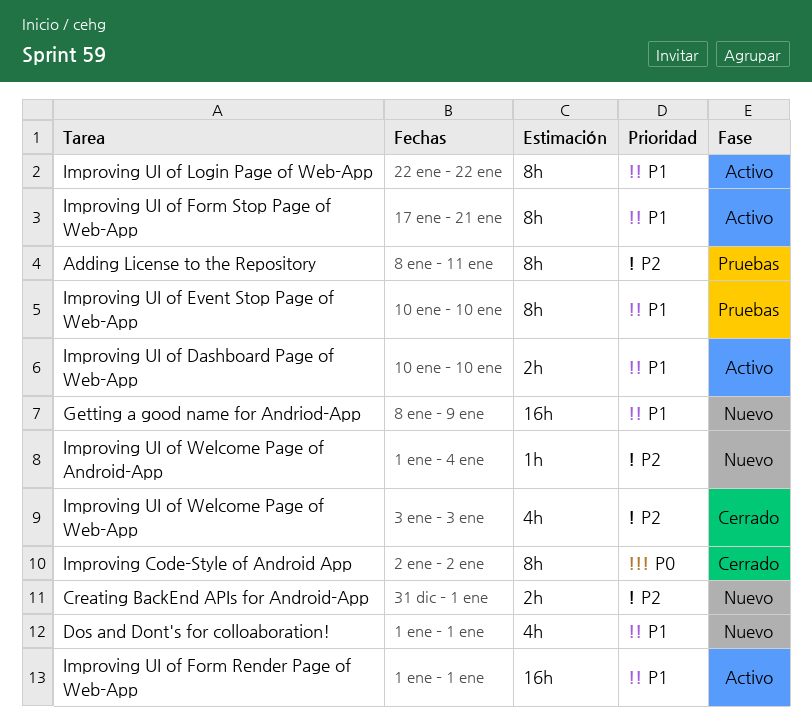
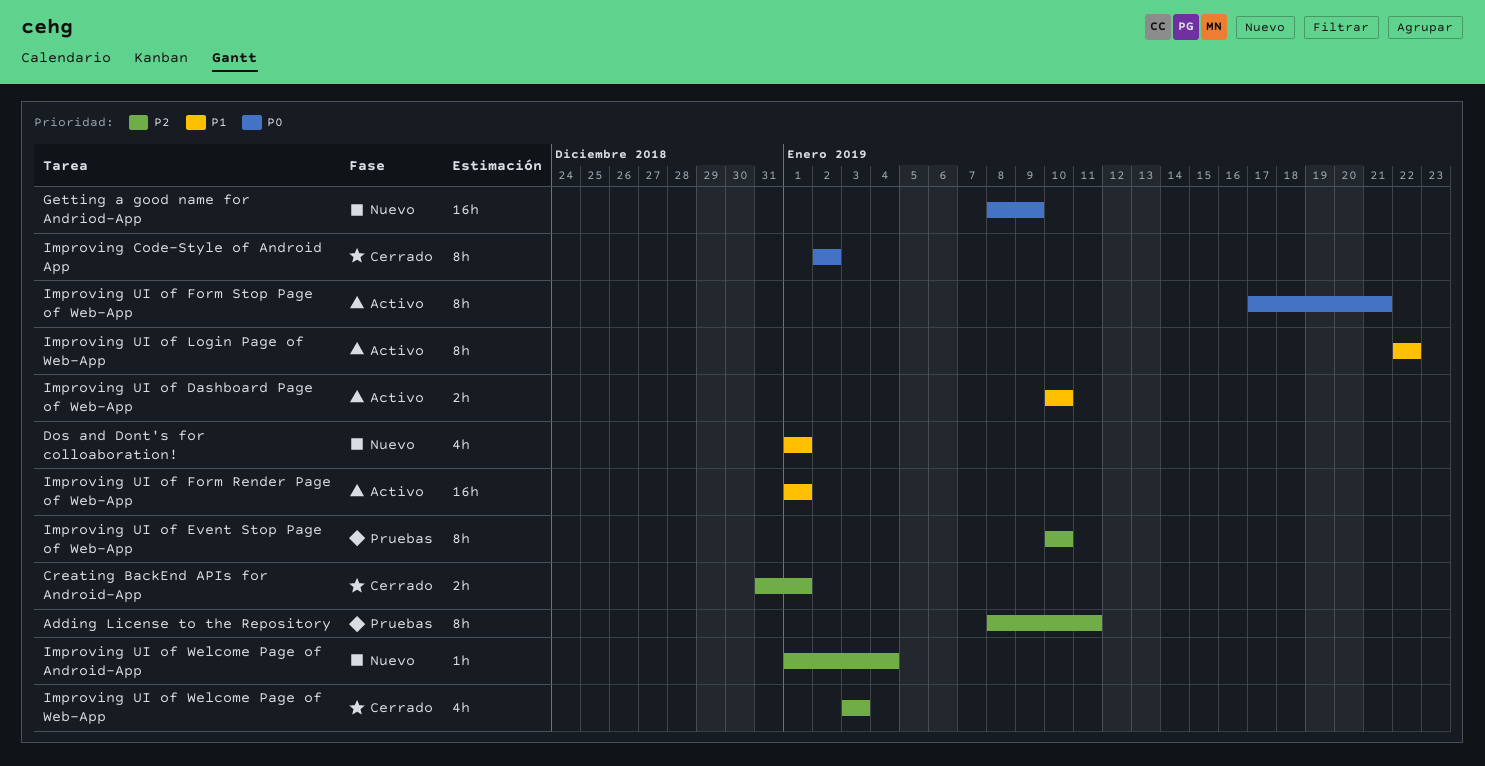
Creating BackEnd APIs for Android-App, status: Nuevo -> Cerrado
Getting a good name for Andriod-App, priority: P1 -> P0
Improving UI of Event Stop Page of Web-App, priority: P1 -> P2
Improving UI of Form Stop Page of Web-App, priority: P1 -> P0

